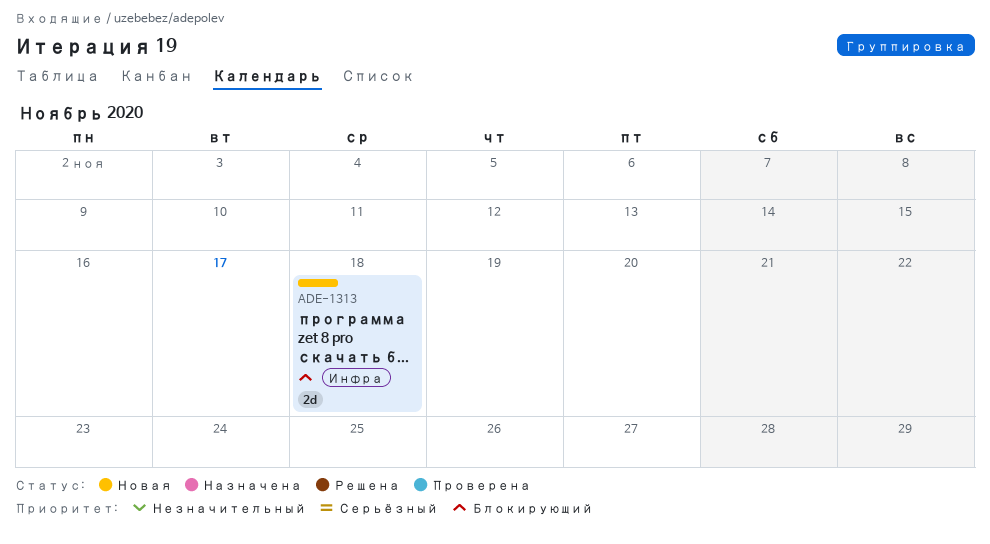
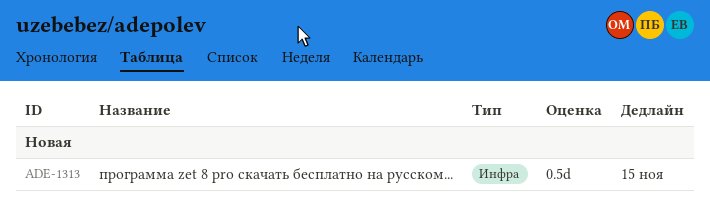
ADE-1313, estimate: 2d -> 0.5d
ADE-1313, due: Nov 18 -> Nov 15

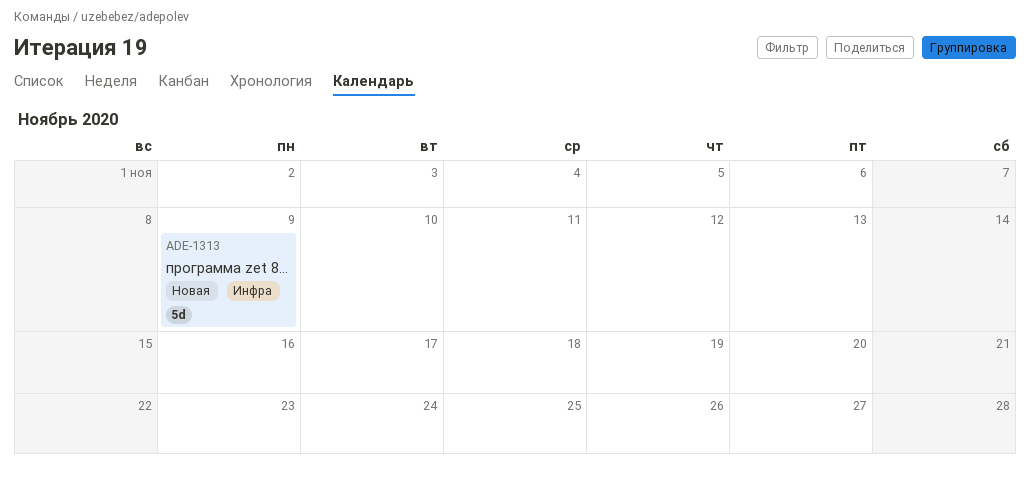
ADE-1313, estimate: 0.5d -> 5d
ADE-1313, due: Nov 15 -> Nov 9

